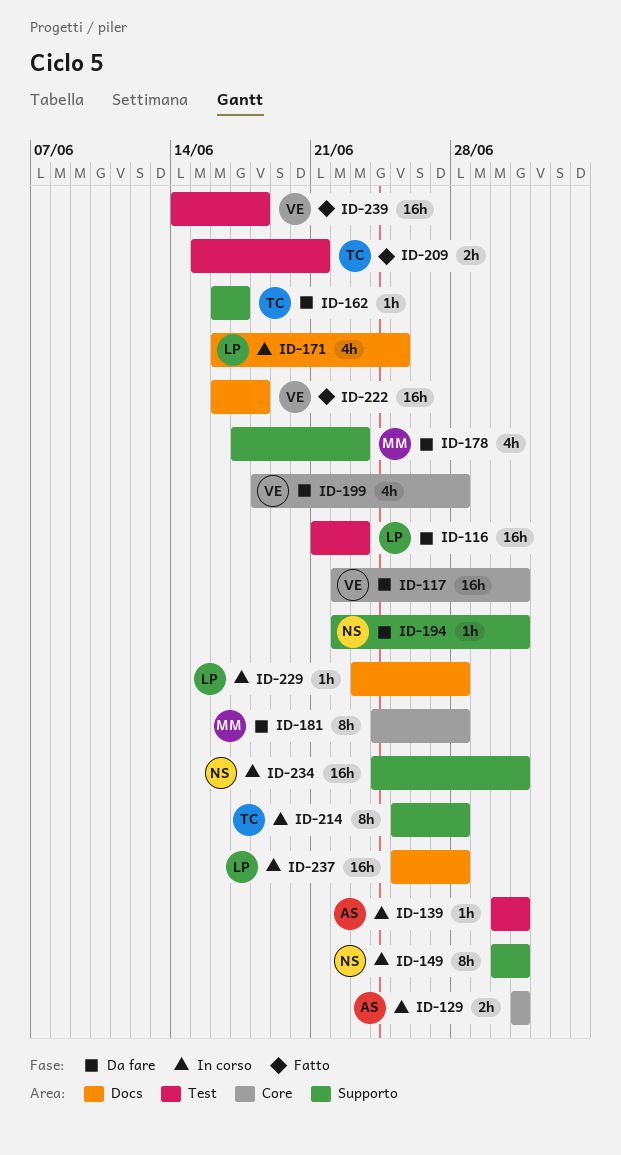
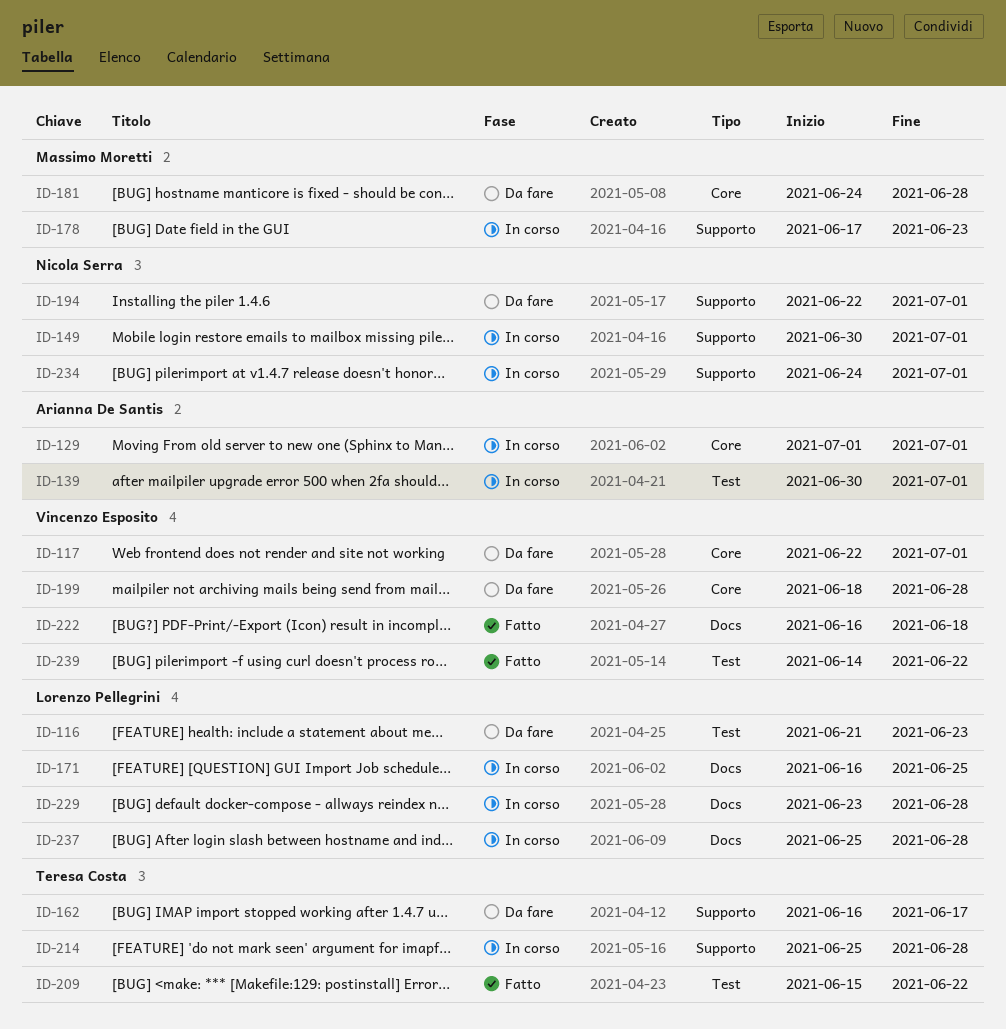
ID-178, status: Da fare -> In corso
ID-209, due: Jun 21 -> Jun 22
ID-239, due: Jun 18 -> Jun 22

